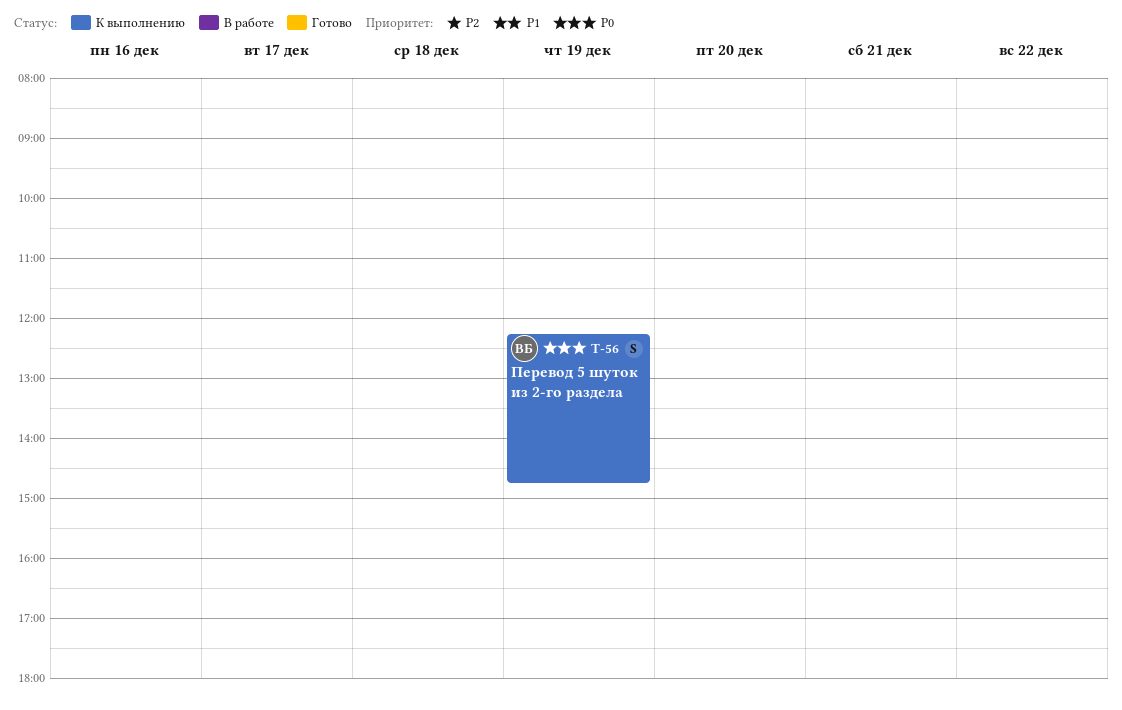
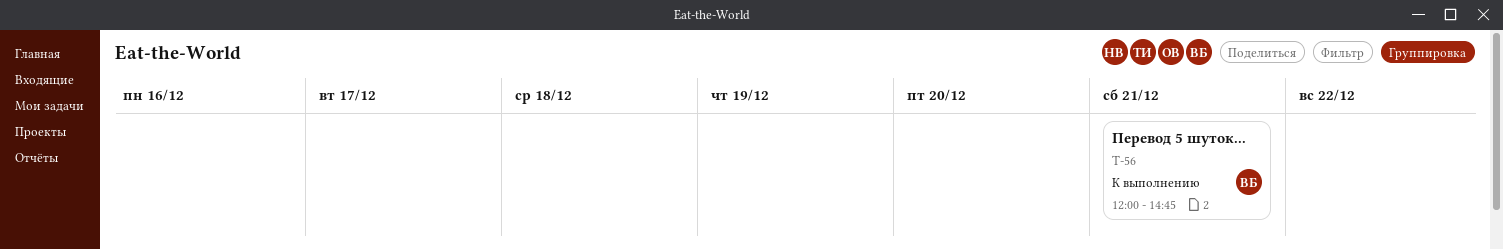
T-56, day: Dec 19 -> Dec 21
T-56, begins: 12:15 -> 12:00

